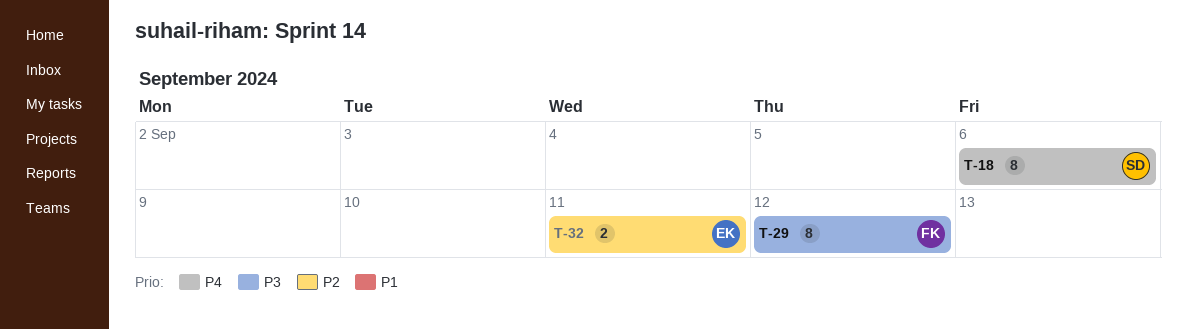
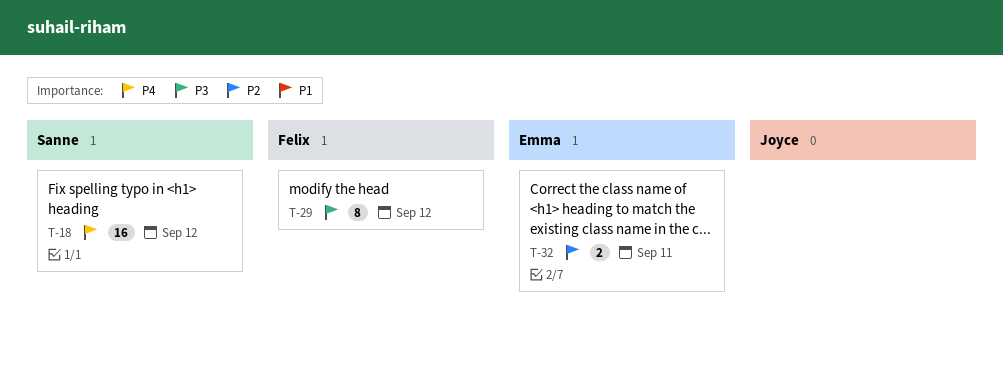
T-18, estimate: 8 -> 16
T-18, due: Sep 6 -> Sep 12

